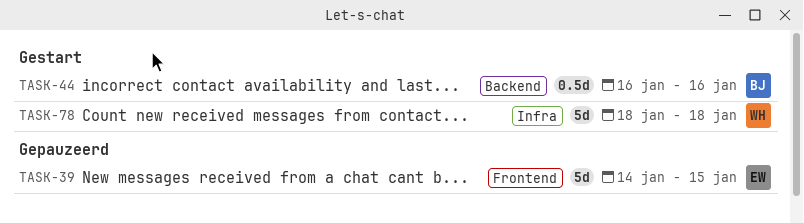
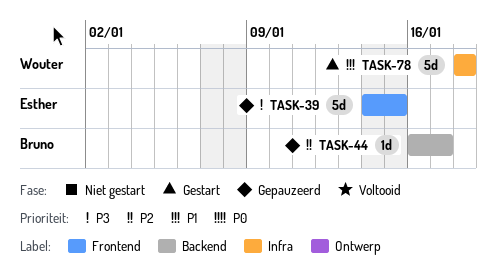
TASK-44, status: Gestart -> Gepauzeerd
TASK-44, estimate: 0.5d -> 1d
TASK-44, due: Jan 16 -> Jan 17

